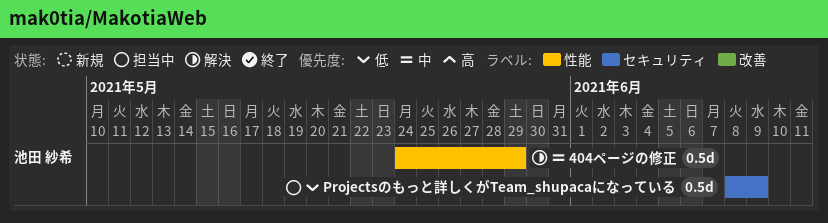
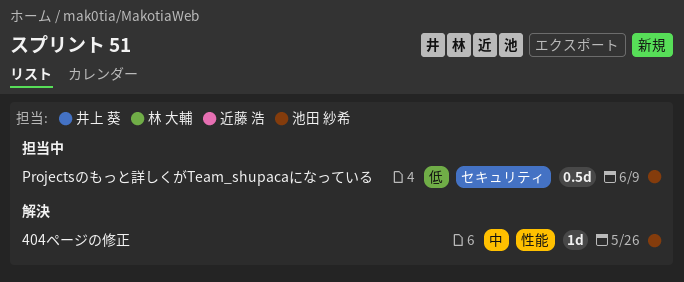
404ページの修正, estimate: 0.5d -> 1d
404ページの修正, due: May 29 -> May 26

